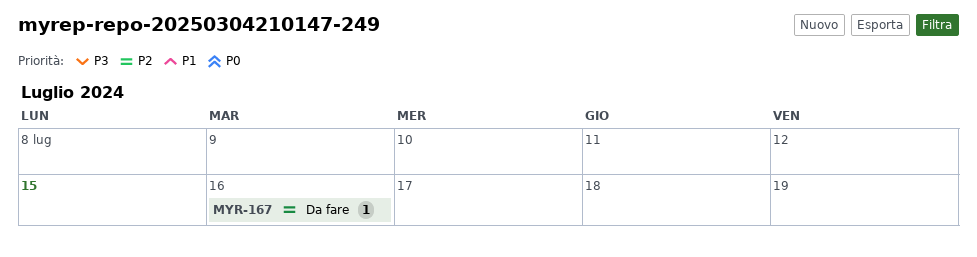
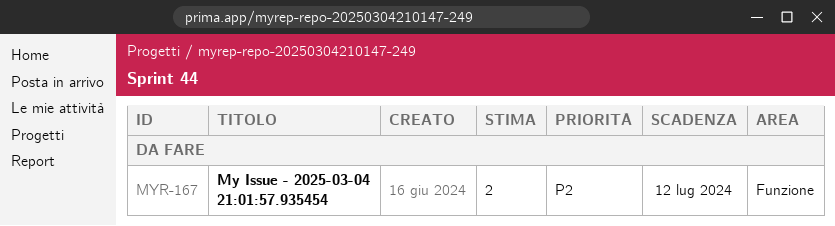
MYR-167, estimate: 1 -> 2
MYR-167, due: Jul 16 -> Jul 12

